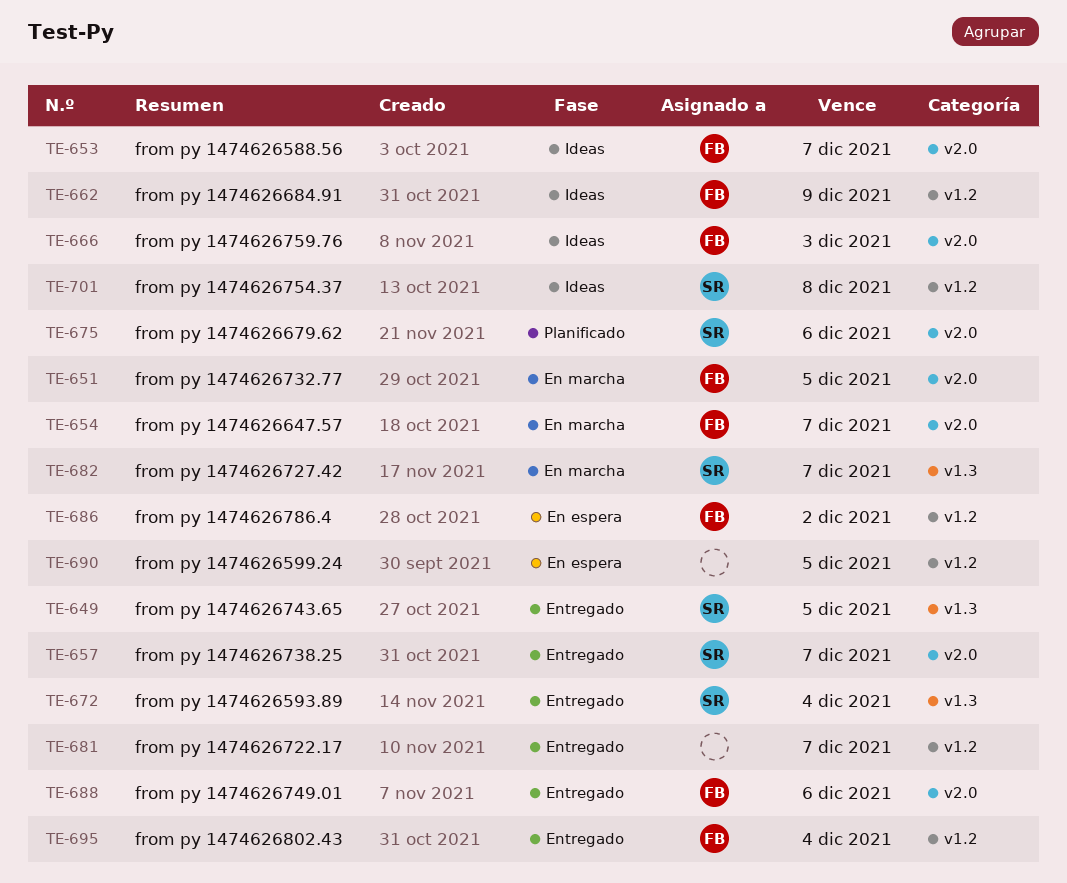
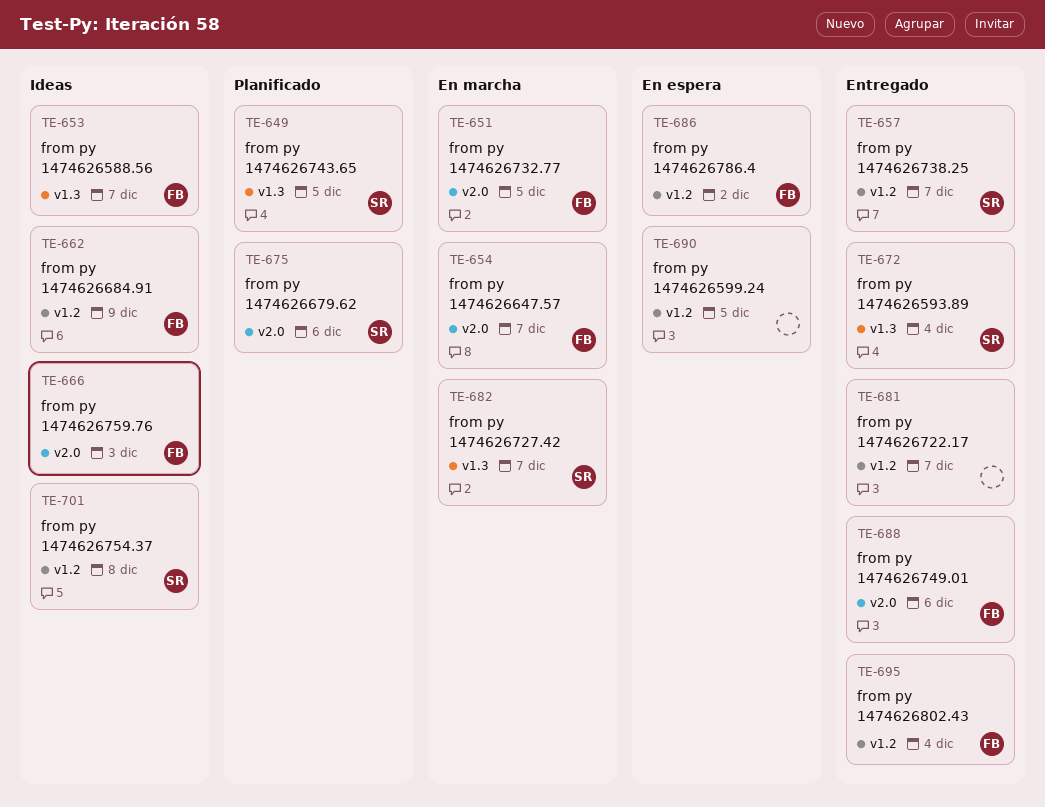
TE-649, status: Entregado -> Planificado
TE-653, label: v2.0 -> v1.3
TE-657, label: v2.0 -> v1.2

